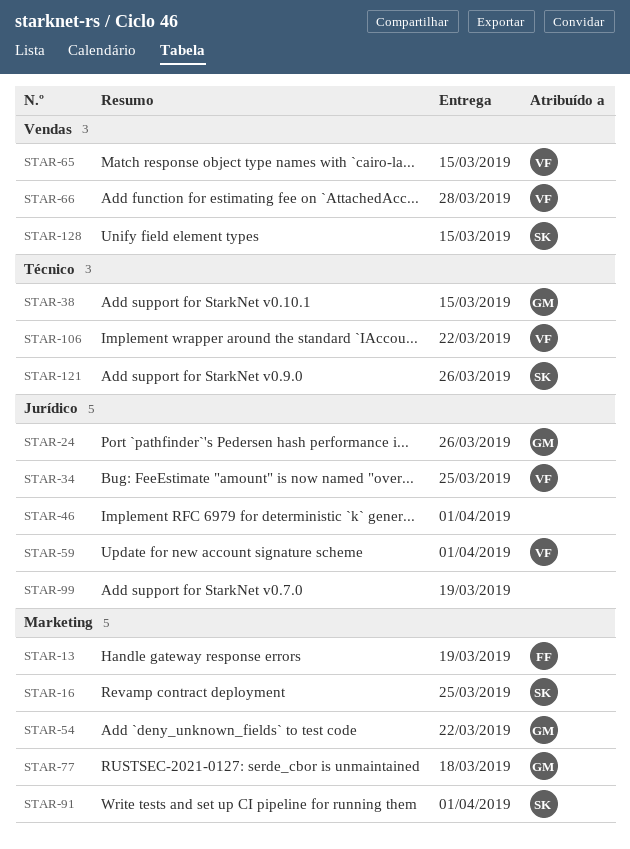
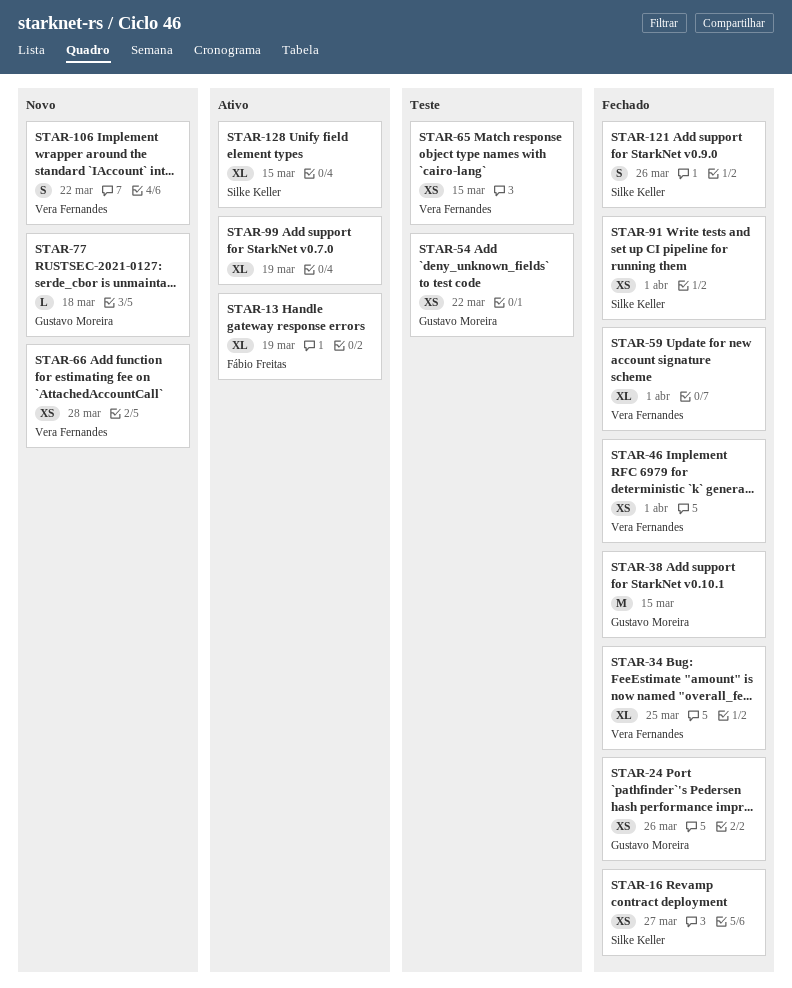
STAR-16, due: Mar 25 -> Mar 27
STAR-46, owner: none -> Vera Fernandes

